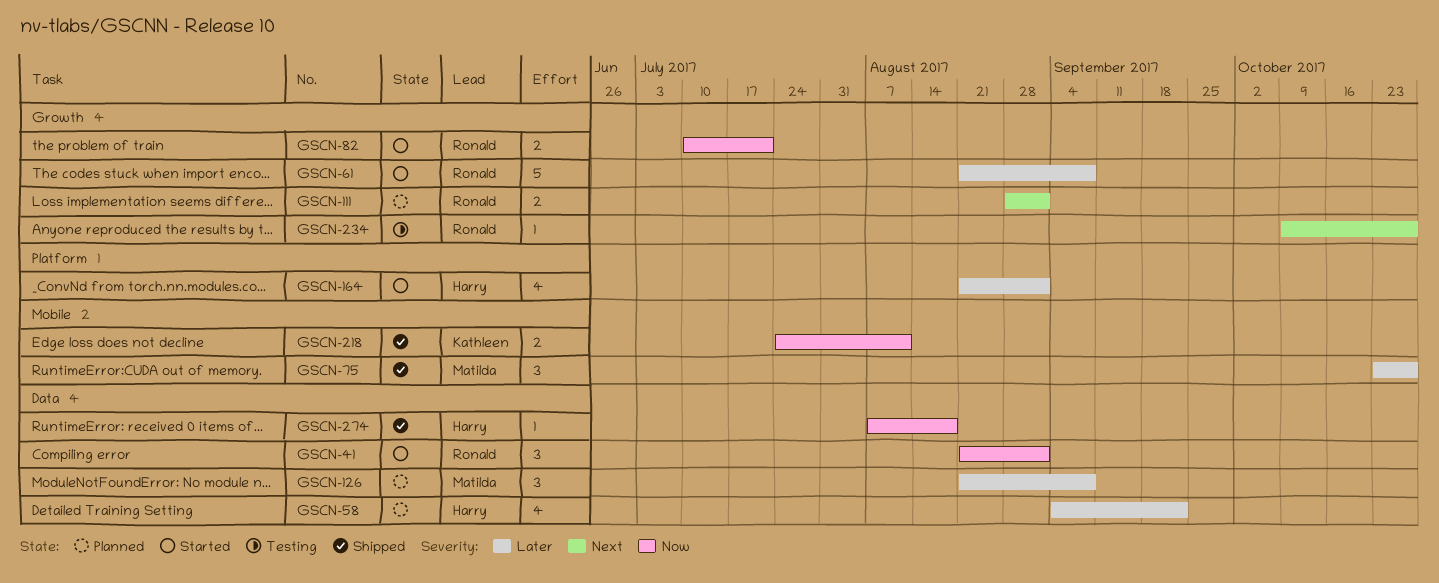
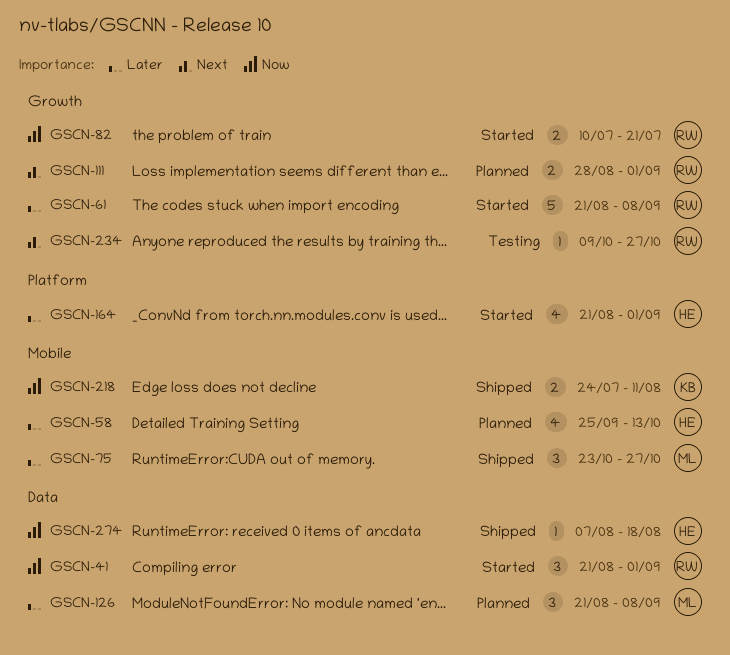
GSCN-58, label: Data -> Mobile
GSCN-58, start: Sep 4 -> Sep 25
GSCN-58, due: Sep 22 -> Oct 13

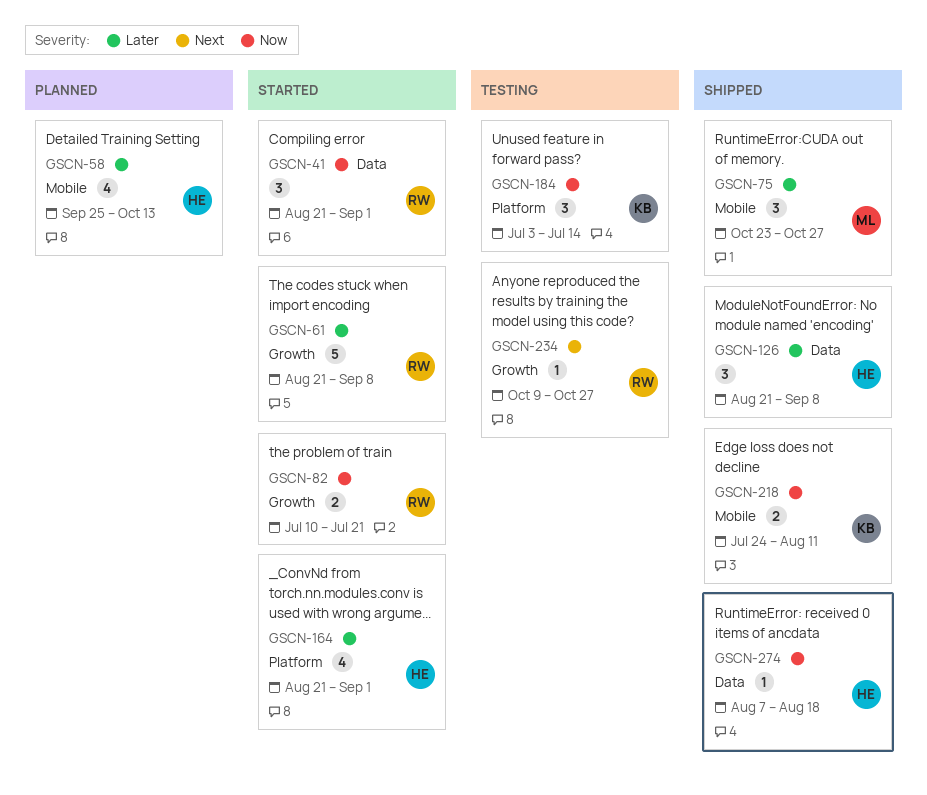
GSCN-111: present -> none
GSCN-126, status: Planned -> Shipped
GSCN-126, owner: ML -> HE
GSCN-184: none -> present

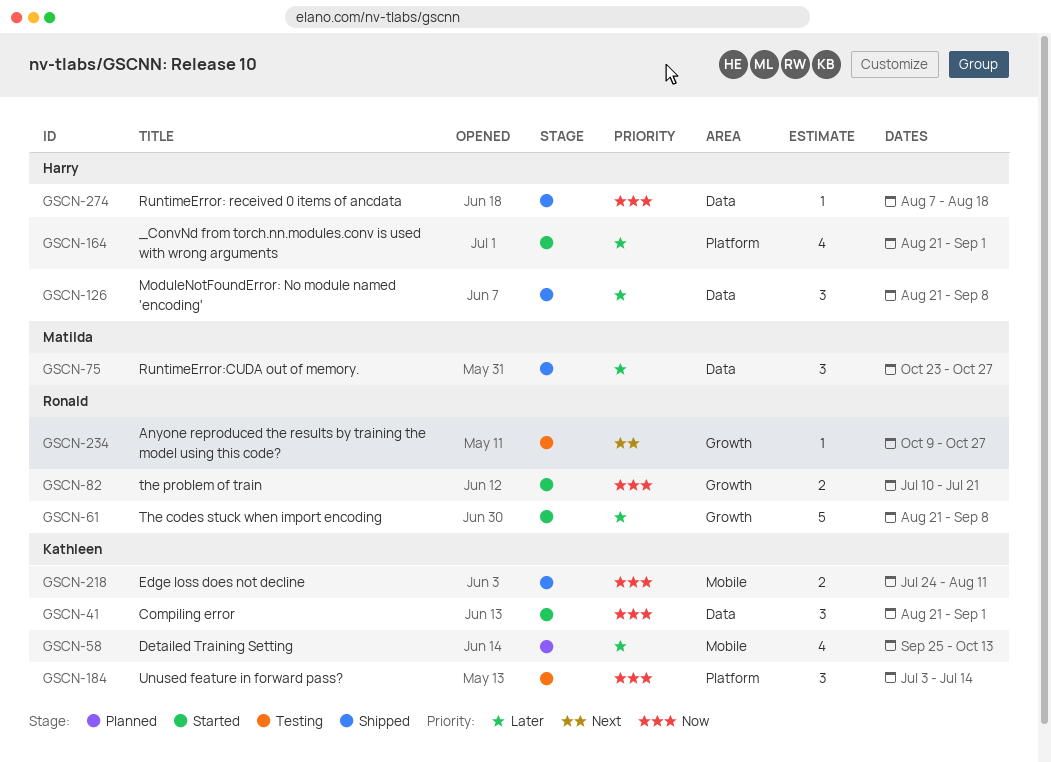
GSCN-41, owner: Ronald -> Kathleen
GSCN-58, owner: Harry -> Kathleen
GSCN-75, label: Mobile -> Data

